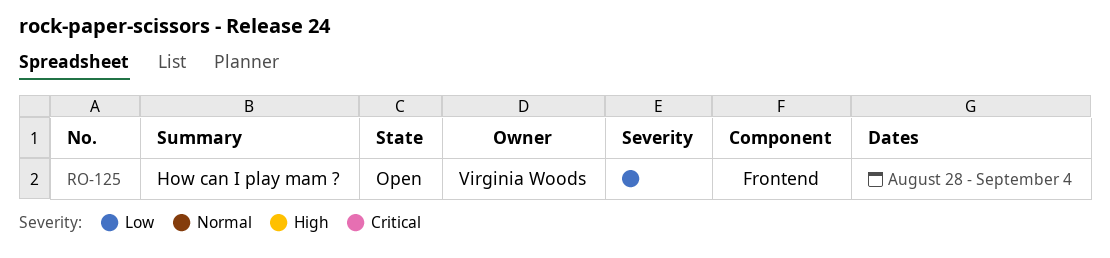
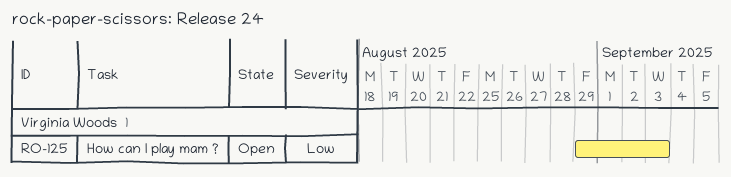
RO-125, start: Aug 28 -> Aug 29
RO-125, due: Sep 4 -> Sep 3

